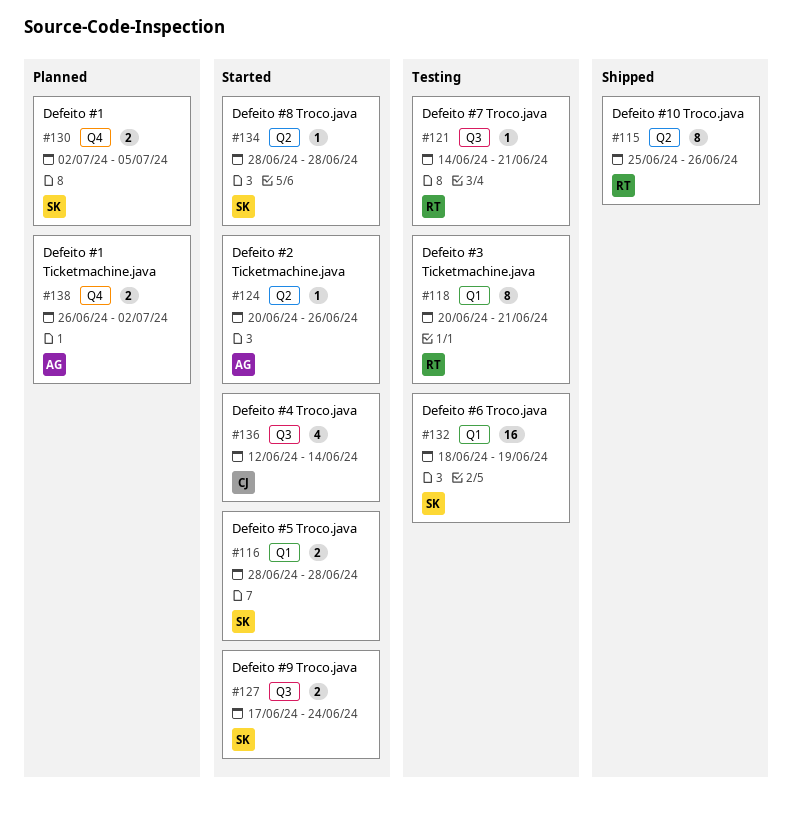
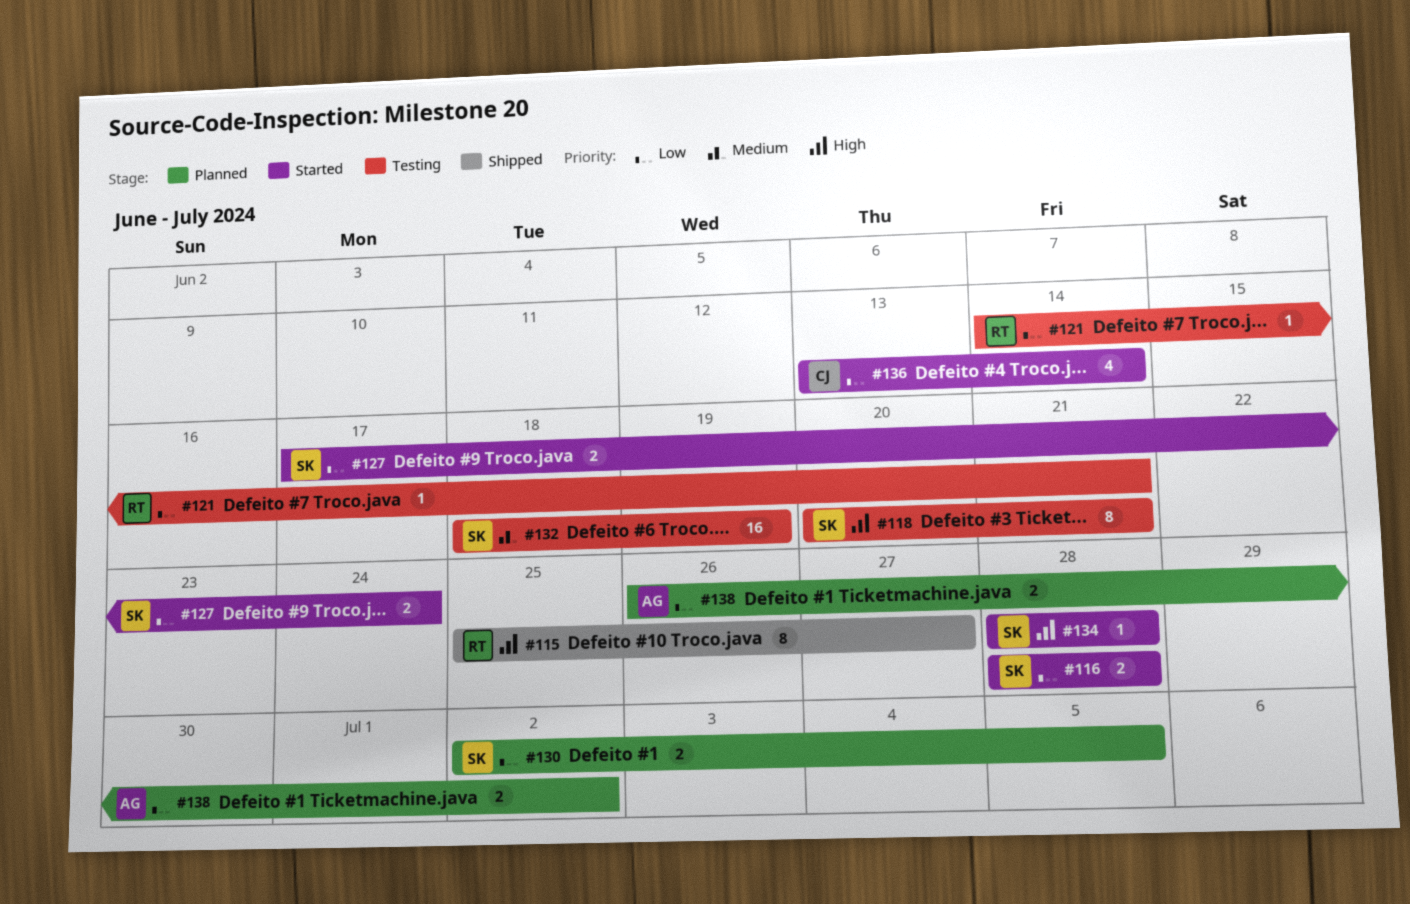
#115, due: Jun 26 -> Jun 27
#118, owner: RT -> SK
#124: present -> none
#136, start: Jun 12 -> Jun 13

